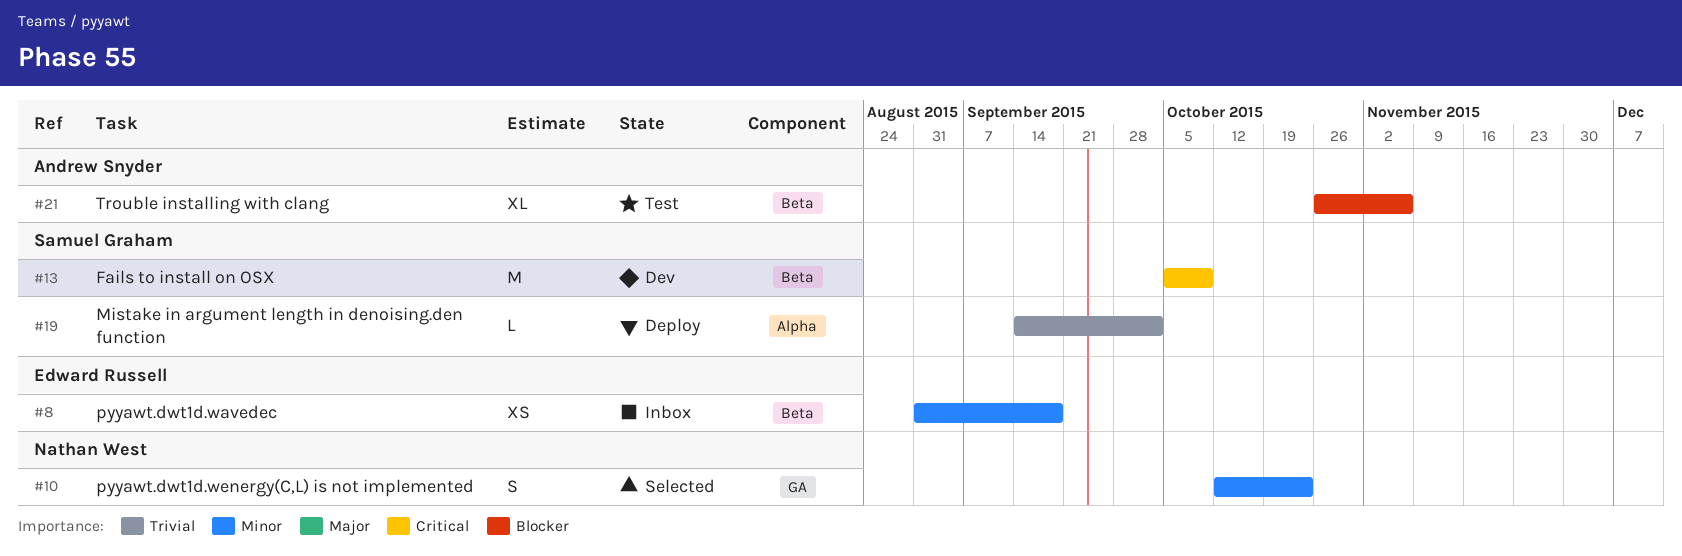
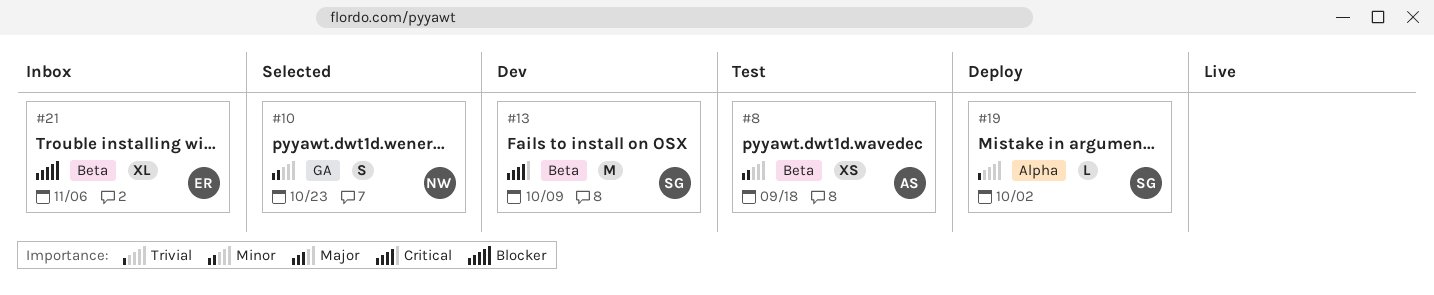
#8, status: Inbox -> Test
#8, owner: Edward Russell -> Andrew Snyder
#21, status: Test -> Inbox
#21, owner: Andrew Snyder -> Edward Russell

